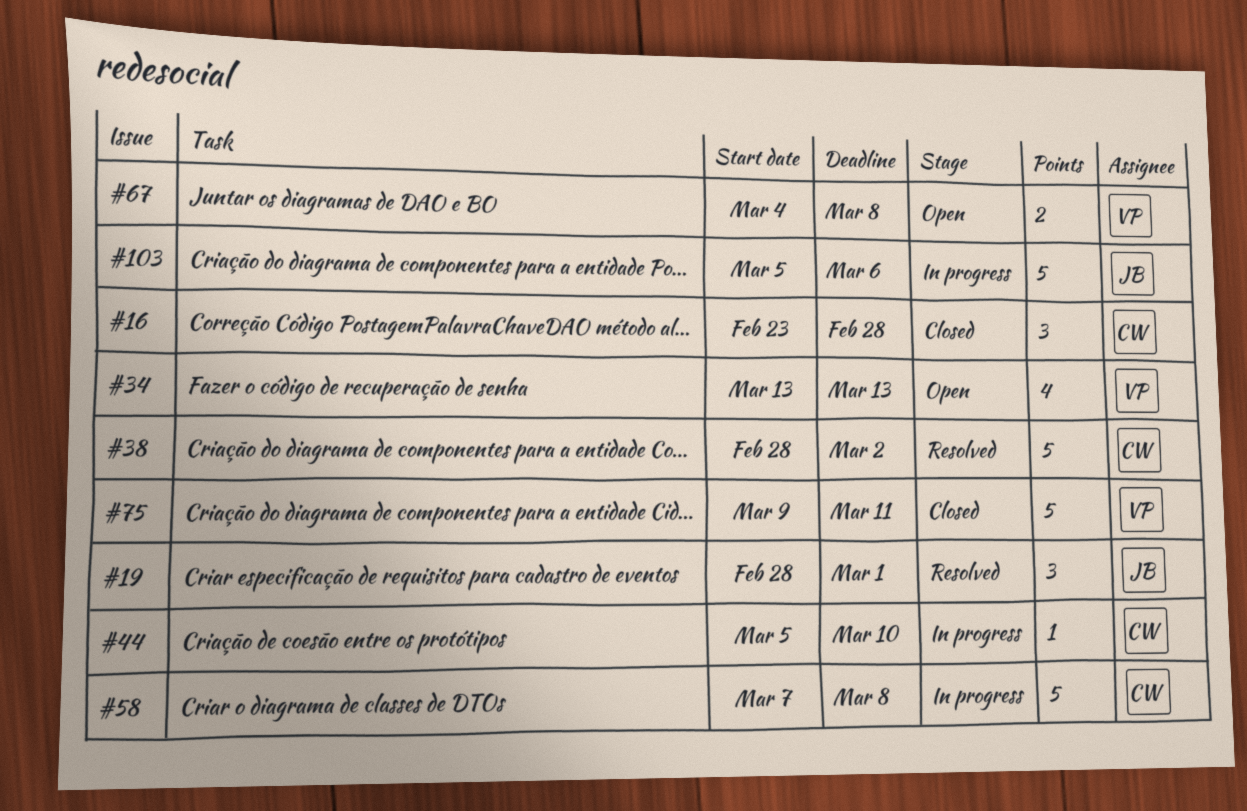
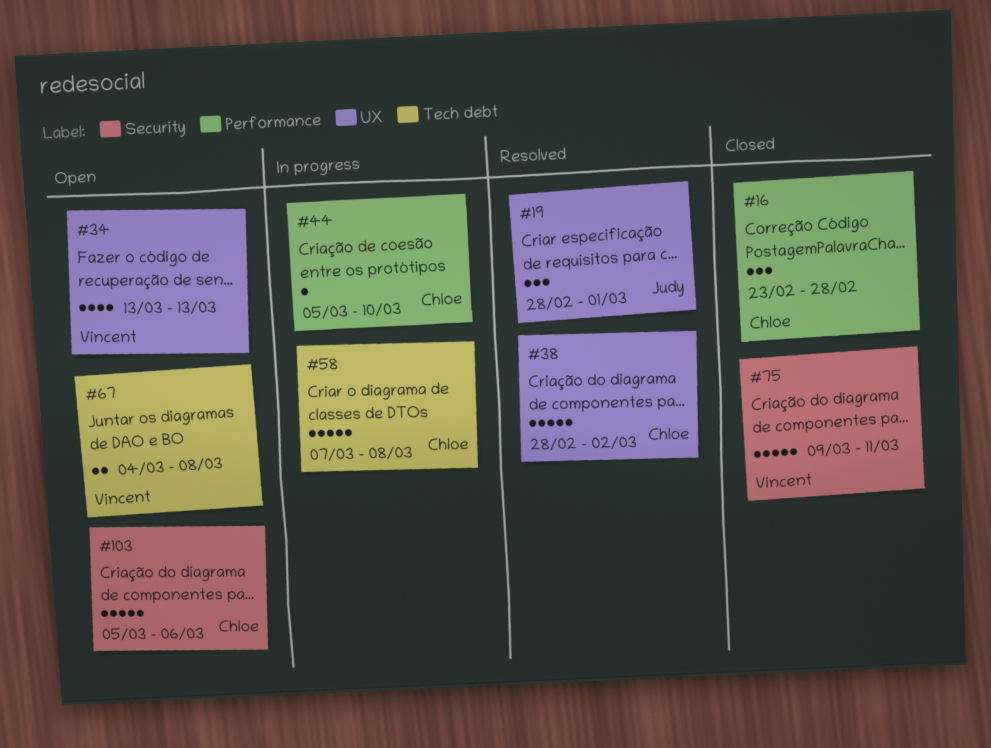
#103, status: In progress -> Open
#103, owner: Judy -> Chloe

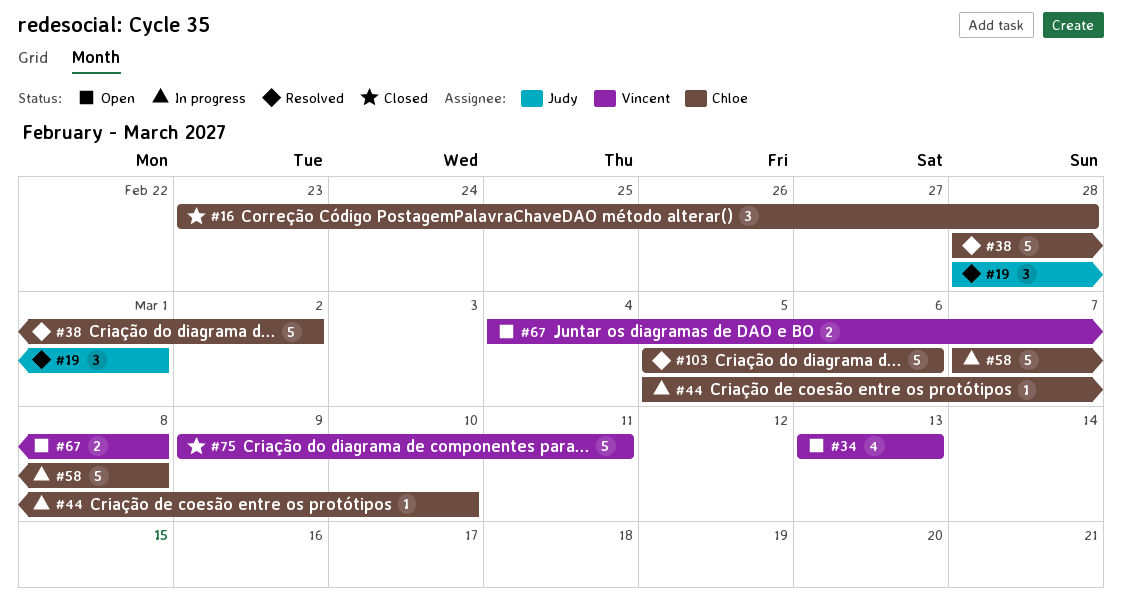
#103, status: Open -> Resolved

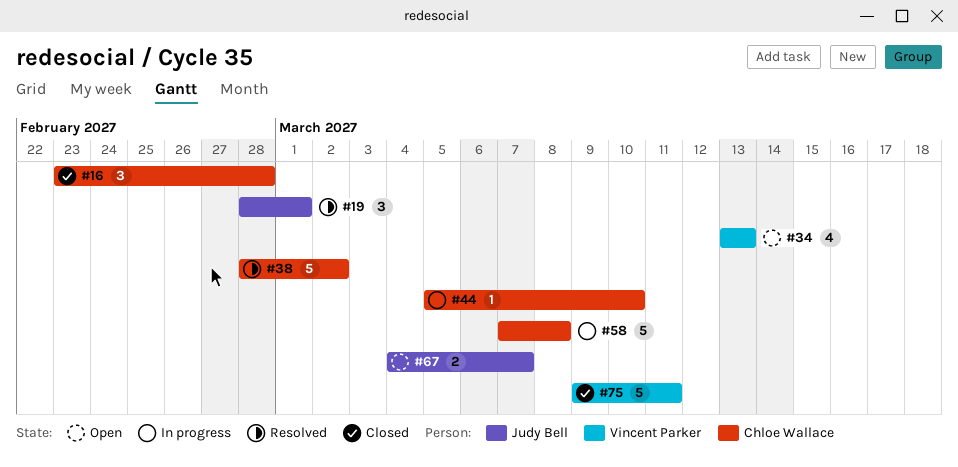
#67, owner: Vincent Parker -> Judy Bell
#67, due: Mar 8 -> Mar 7
#103: present -> none

